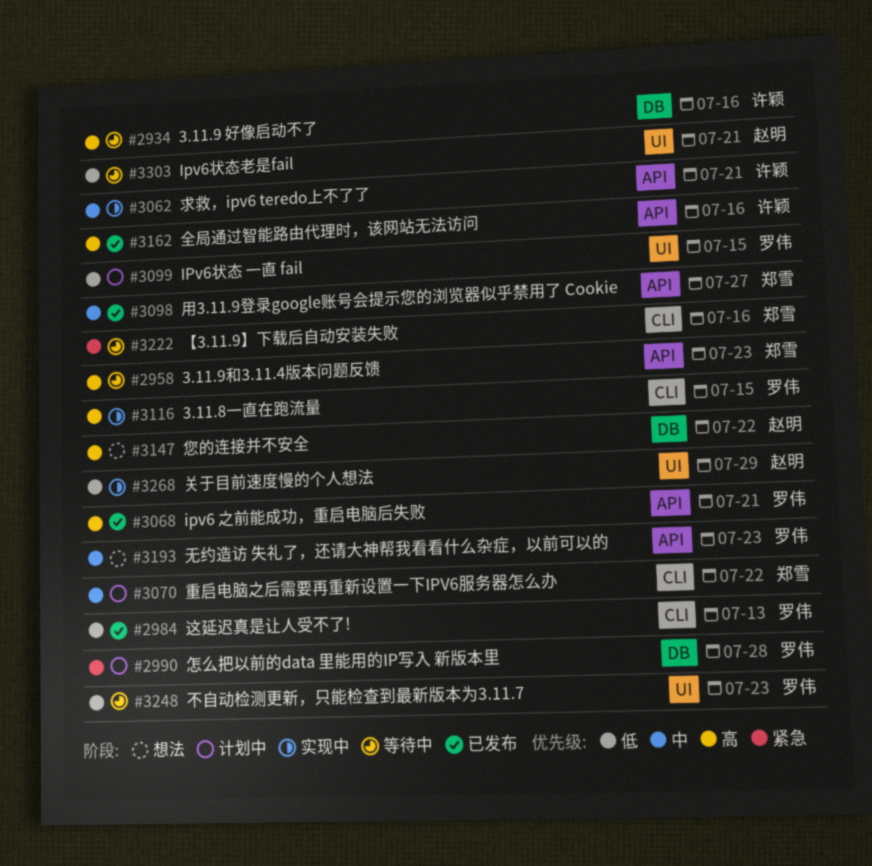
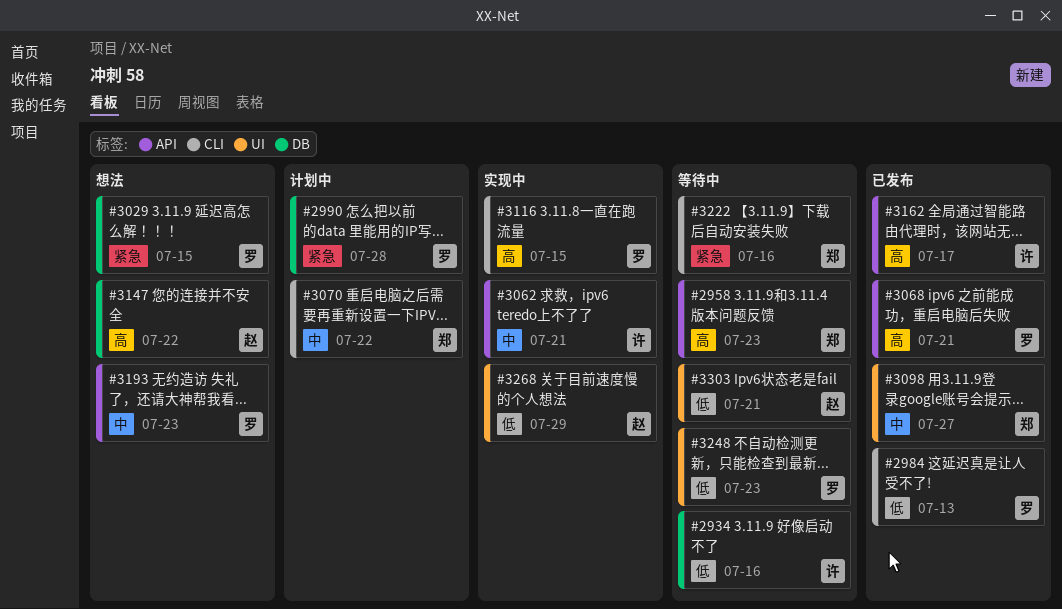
#2934, priority: 高 -> 低
#3029: none -> present
#3098, label: API -> UI
#3099: present -> none
#3162, due: Jul 16 -> Jul 17

